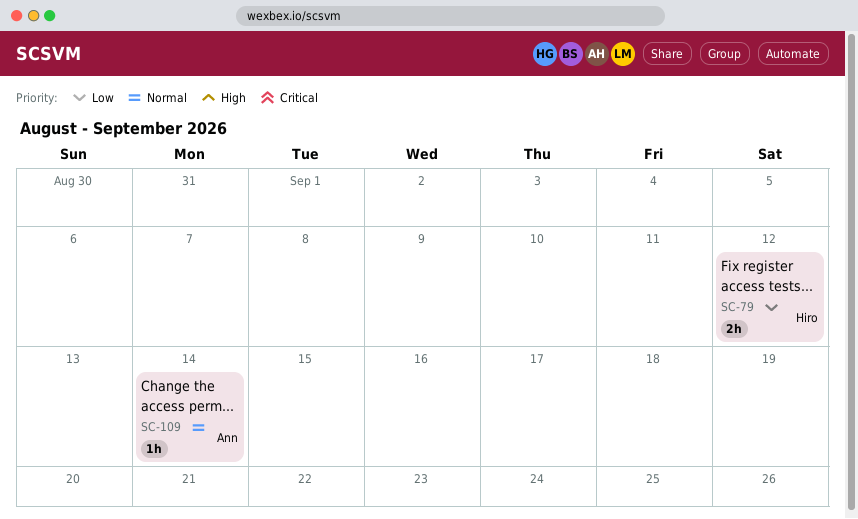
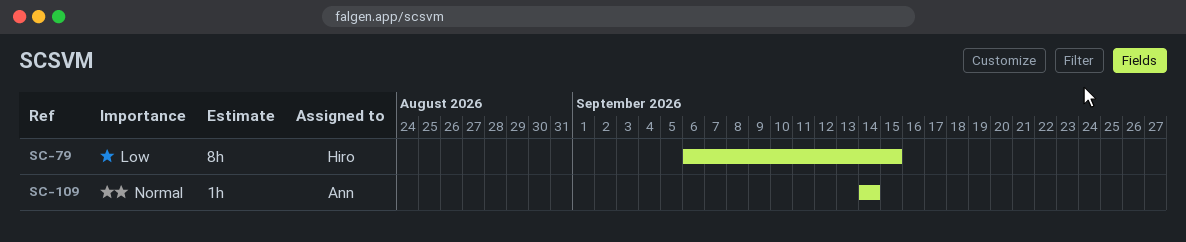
SC-79, estimate: 2h -> 8h
SC-79, due: Sep 12 -> Sep 15

